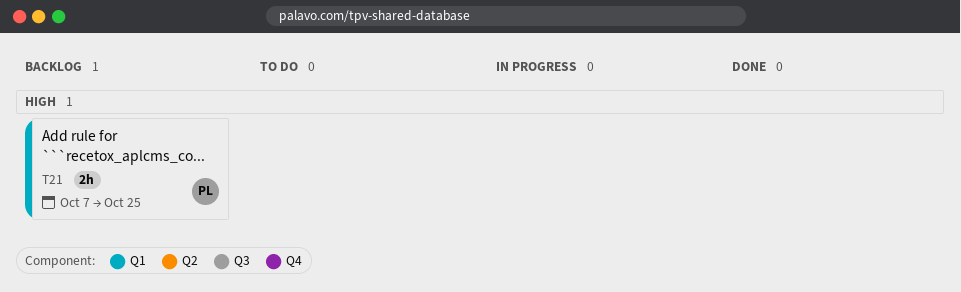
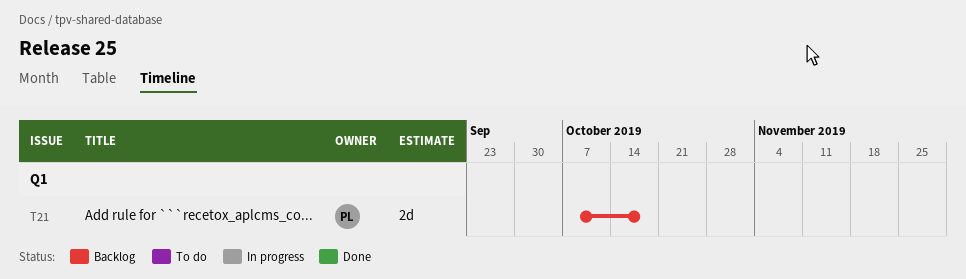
T21, estimate: 2h -> 2d
T21, due: Oct 25 -> Oct 18

